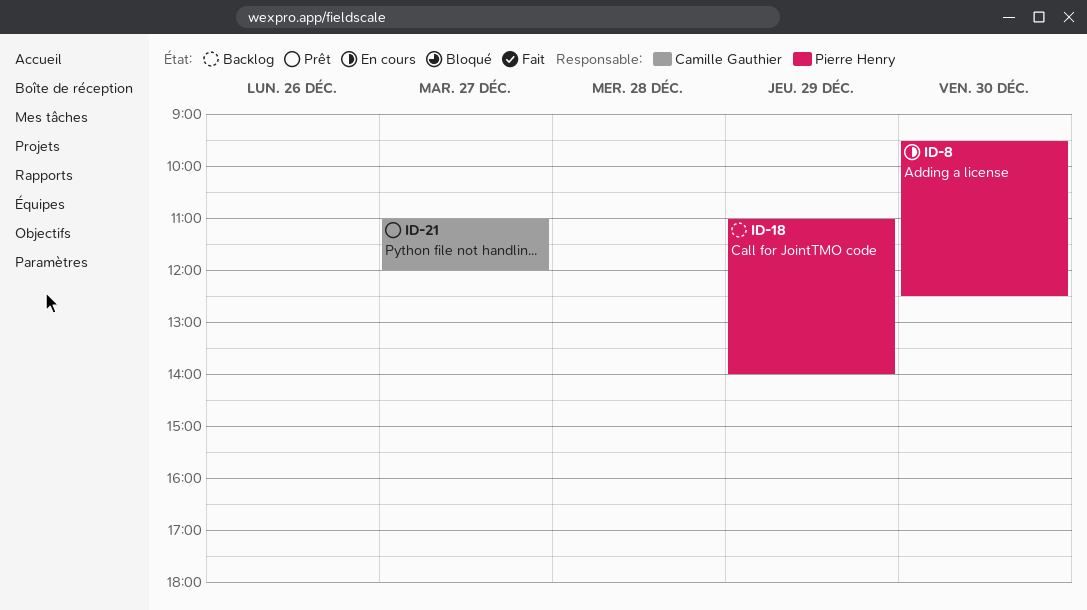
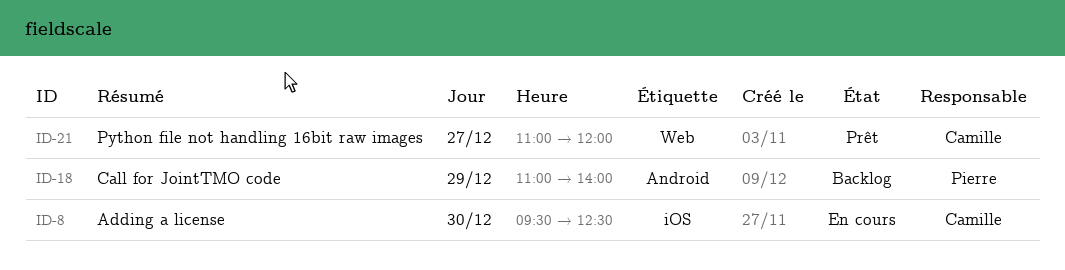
ID-8, owner: Pierre Henry -> Camille Gauthier

